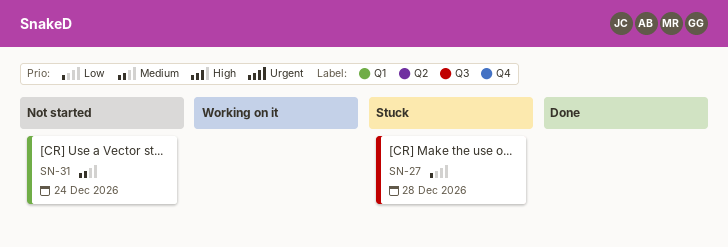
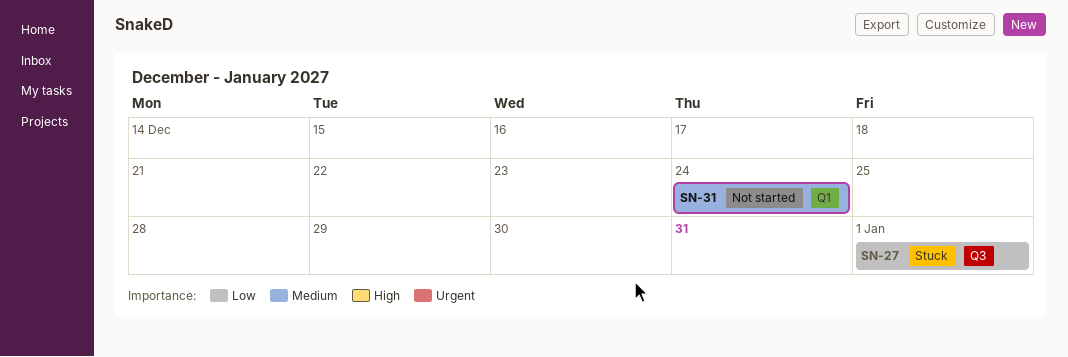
SN-27, due: Dec 28 -> Jan 1

